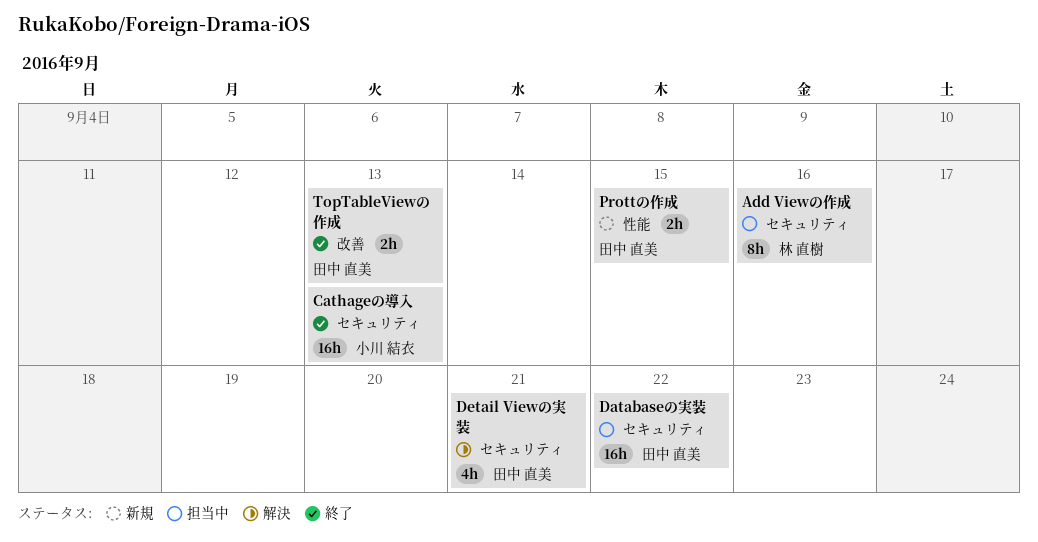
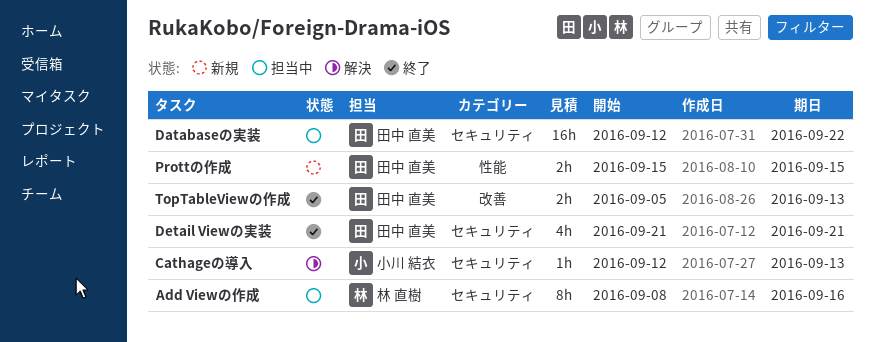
Cathageの導入, status: 終了 -> 解決
Cathageの導入, estimate: 16h -> 1h
Detail Viewの実装, status: 解決 -> 終了

